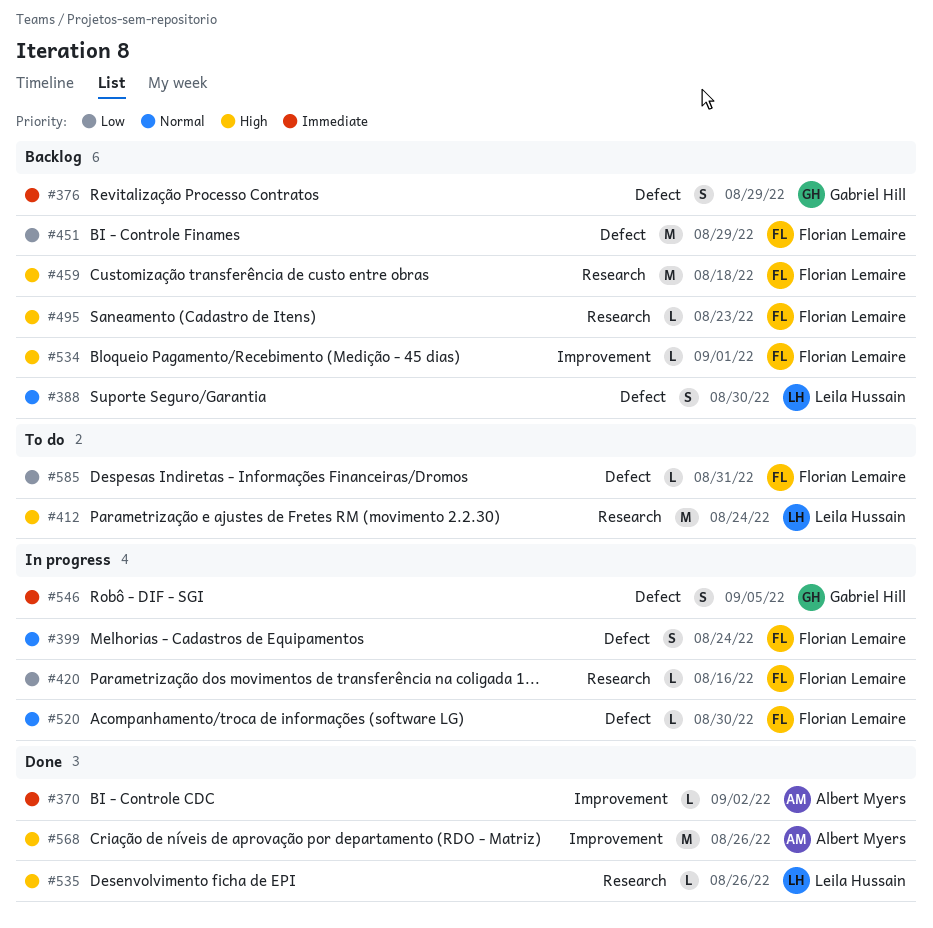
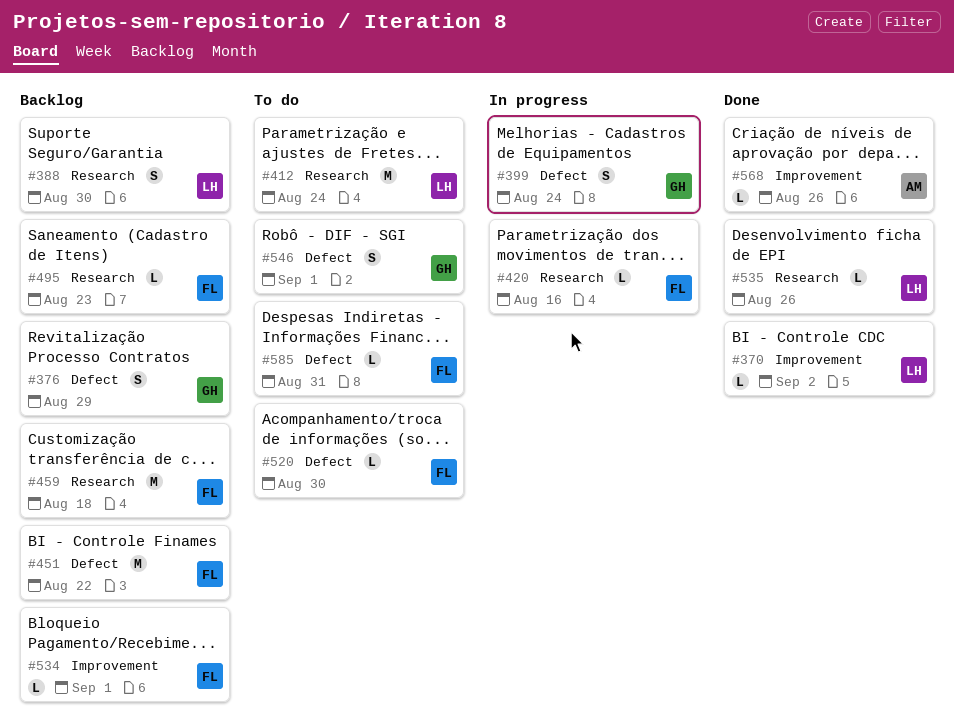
#370, owner: Albert Myers -> Leila Hussain
#388, label: Defect -> Research
#399, owner: Florian Lemaire -> Gabriel Hill
#451, due: Aug 29 -> Aug 22
#520, status: In progress -> To do
#546, status: In progress -> To do
#546, due: Sep 5 -> Sep 1
#568, estimate: M -> L

